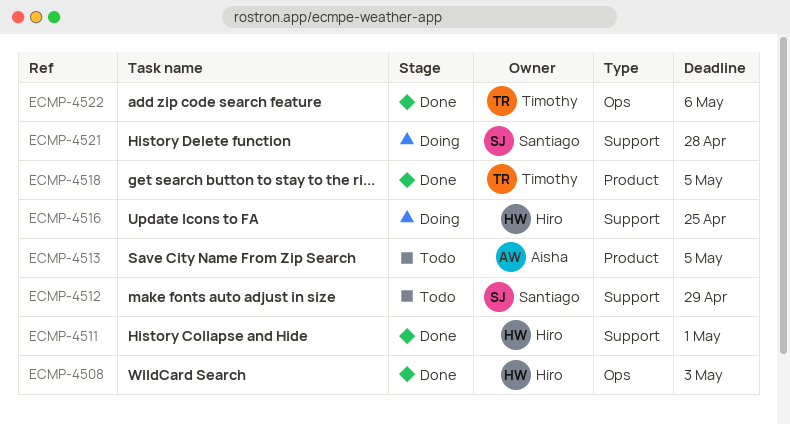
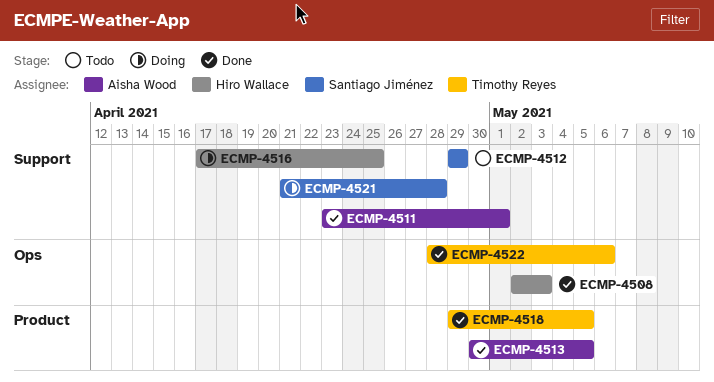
ECMP-4511, owner: Hiro Wallace -> Aisha Wood
ECMP-4513, status: Todo -> Done

